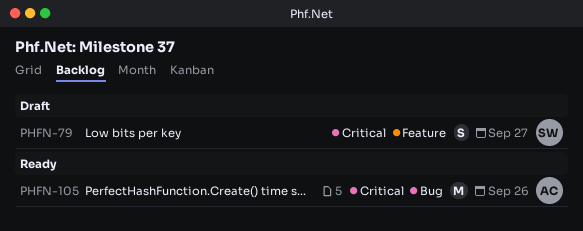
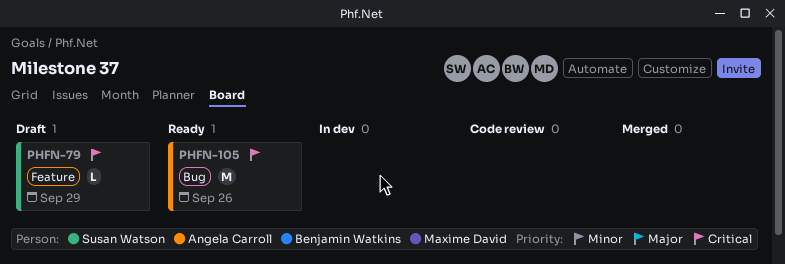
PHFN-79, estimate: S -> L
PHFN-79, due: Sep 27 -> Sep 29

